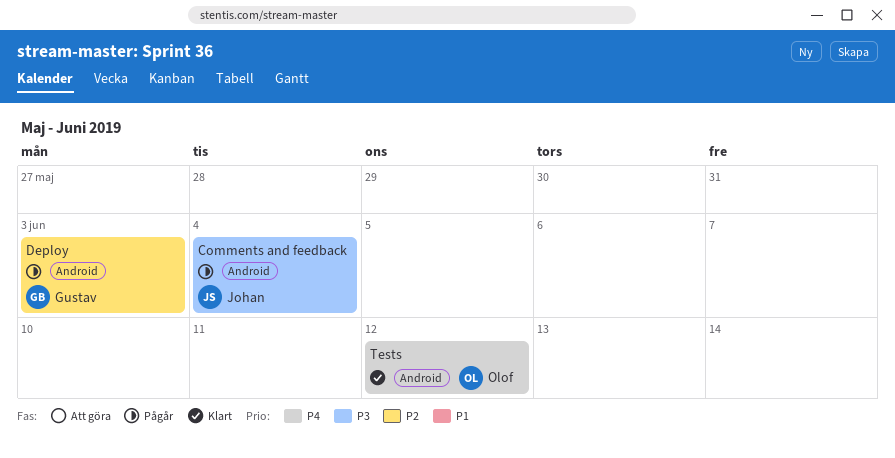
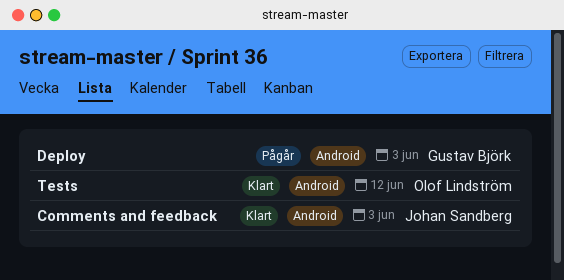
Comments and feedback, status: Pågår -> Klart
Comments and feedback, due: Jun 4 -> Jun 3

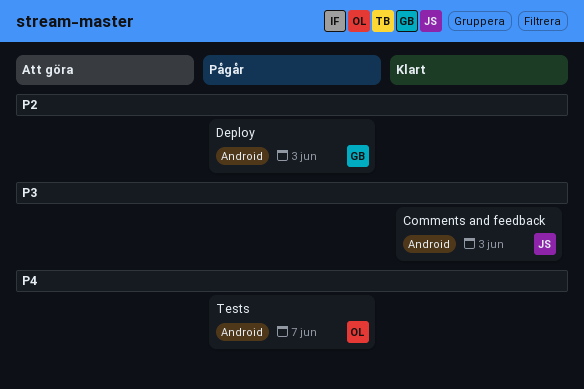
Tests, status: Klart -> Pågår
Tests, due: Jun 12 -> Jun 7

